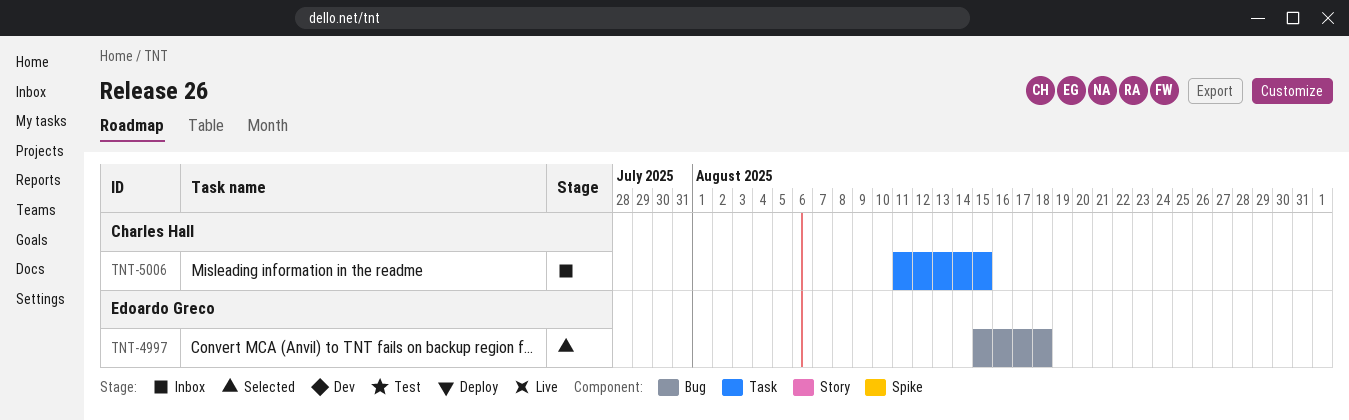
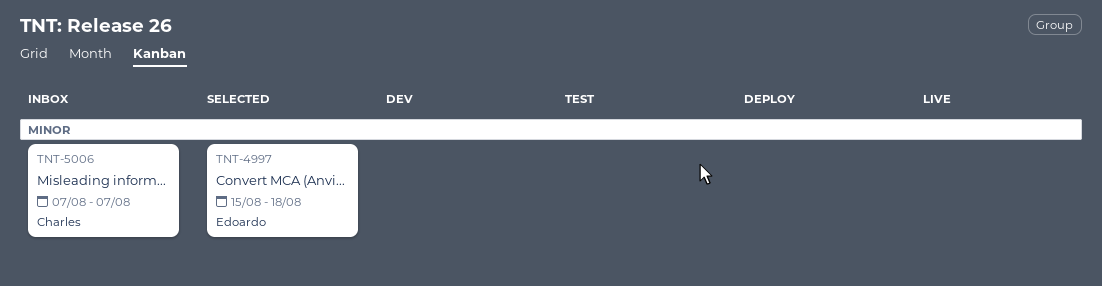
TNT-5006, start: Aug 11 -> Aug 7
TNT-5006, due: Aug 15 -> Aug 7

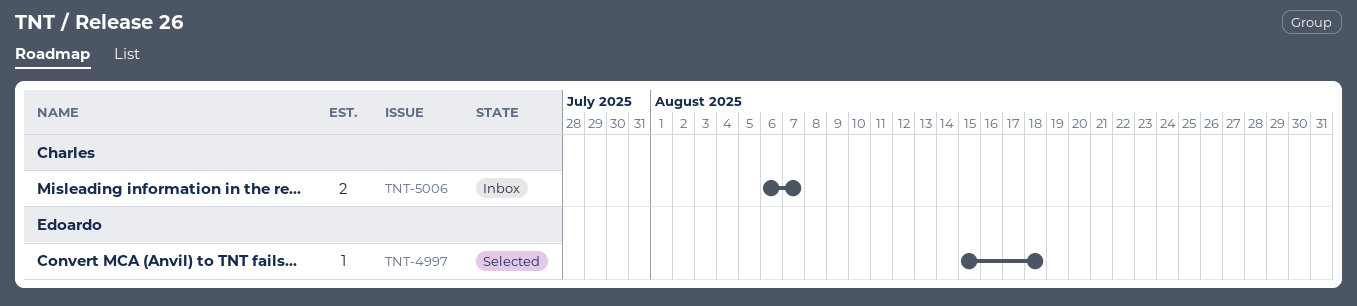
TNT-5006, start: Aug 7 -> Aug 6

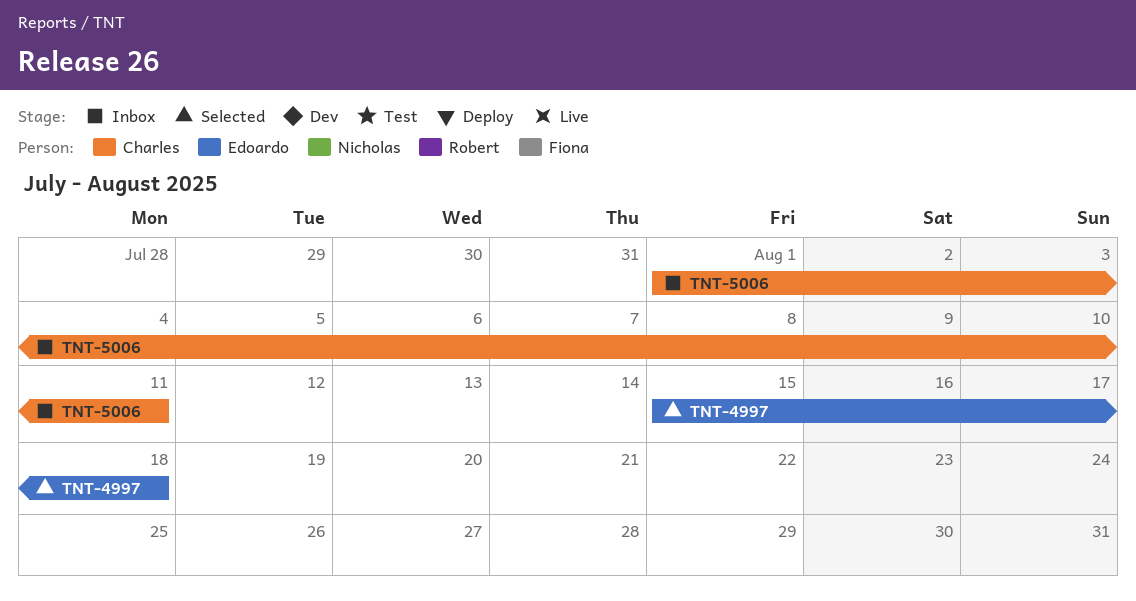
TNT-5006, start: Aug 6 -> Aug 1
TNT-5006, due: Aug 7 -> Aug 11

